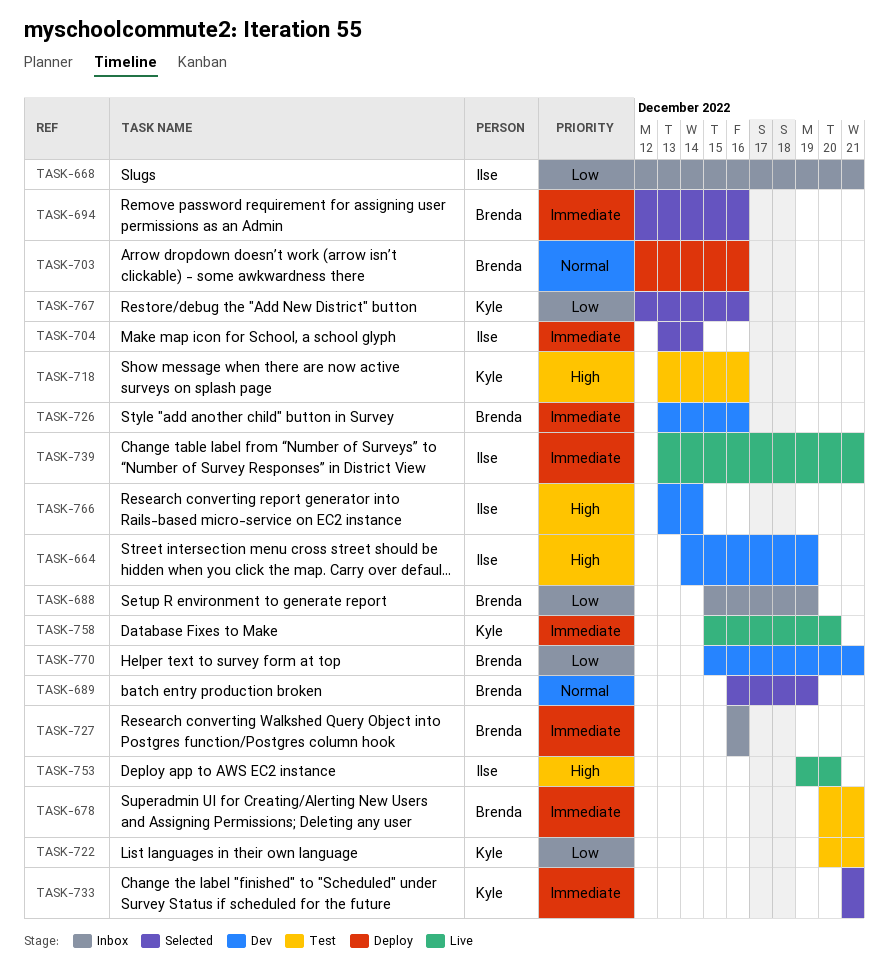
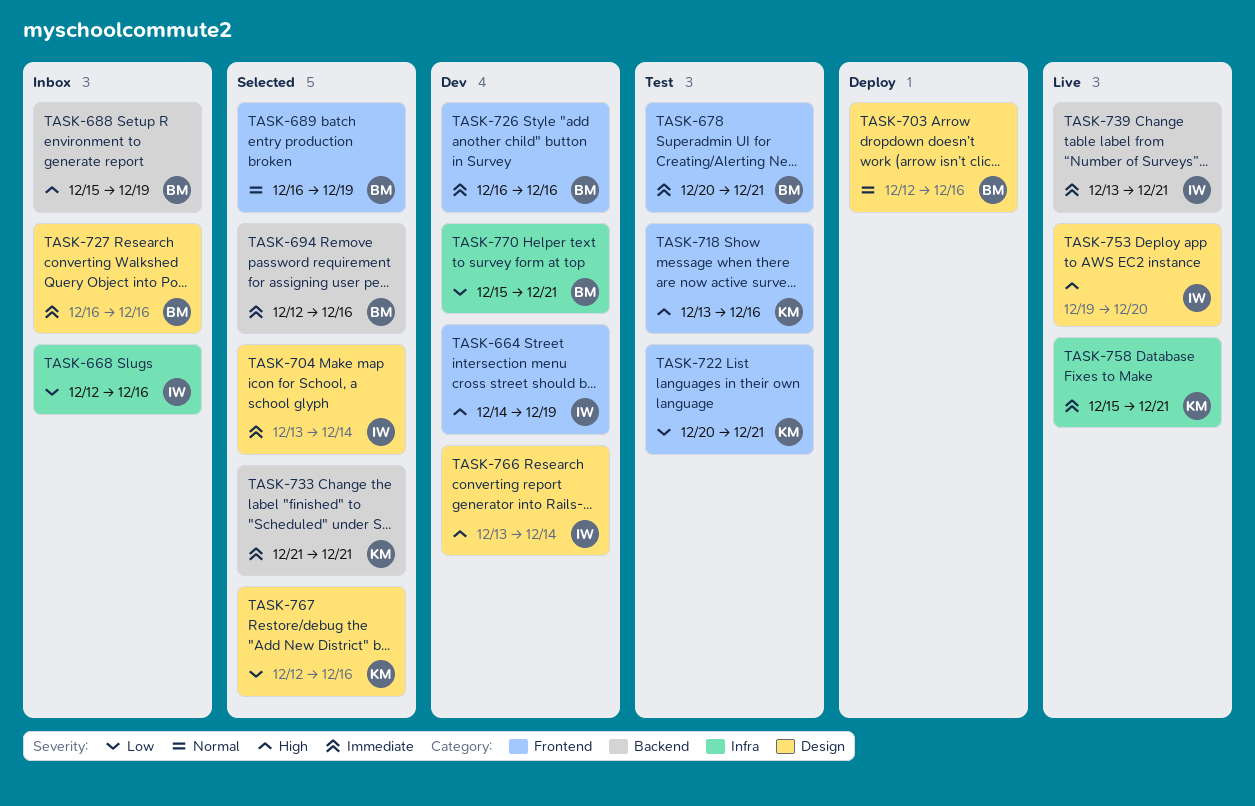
TASK-668, due: Dec 21 -> Dec 16
TASK-688, priority: Low -> High
TASK-726, start: Dec 13 -> Dec 16
TASK-758, due: Dec 20 -> Dec 21

